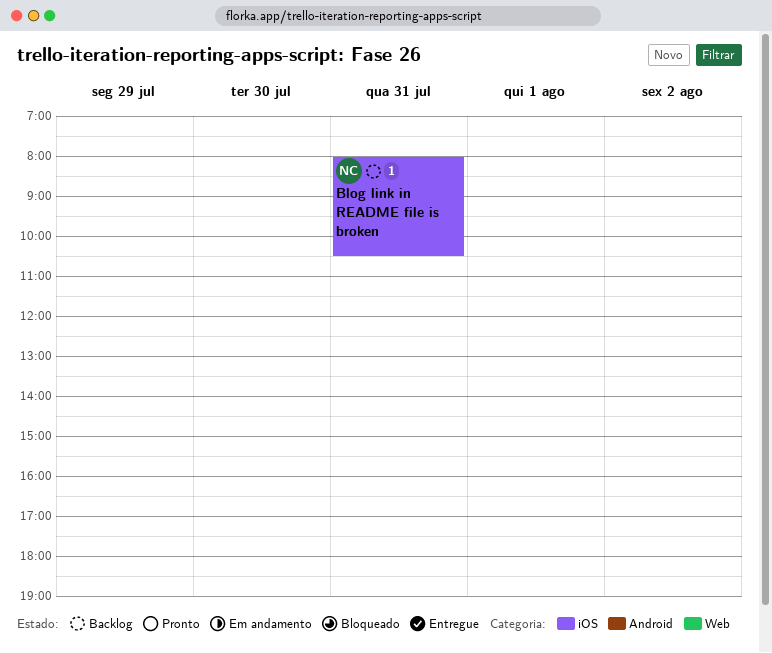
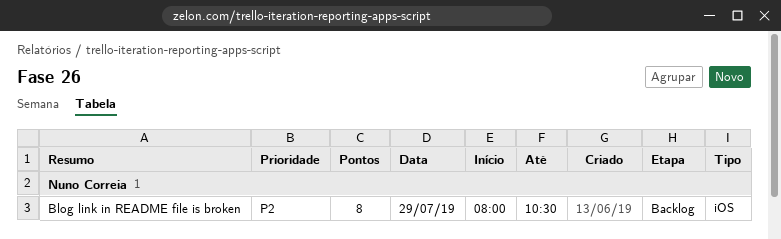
Blog link in README file is broken, estimate: 1 -> 8
Blog link in README file is broken, day: Jul 31 -> Jul 29

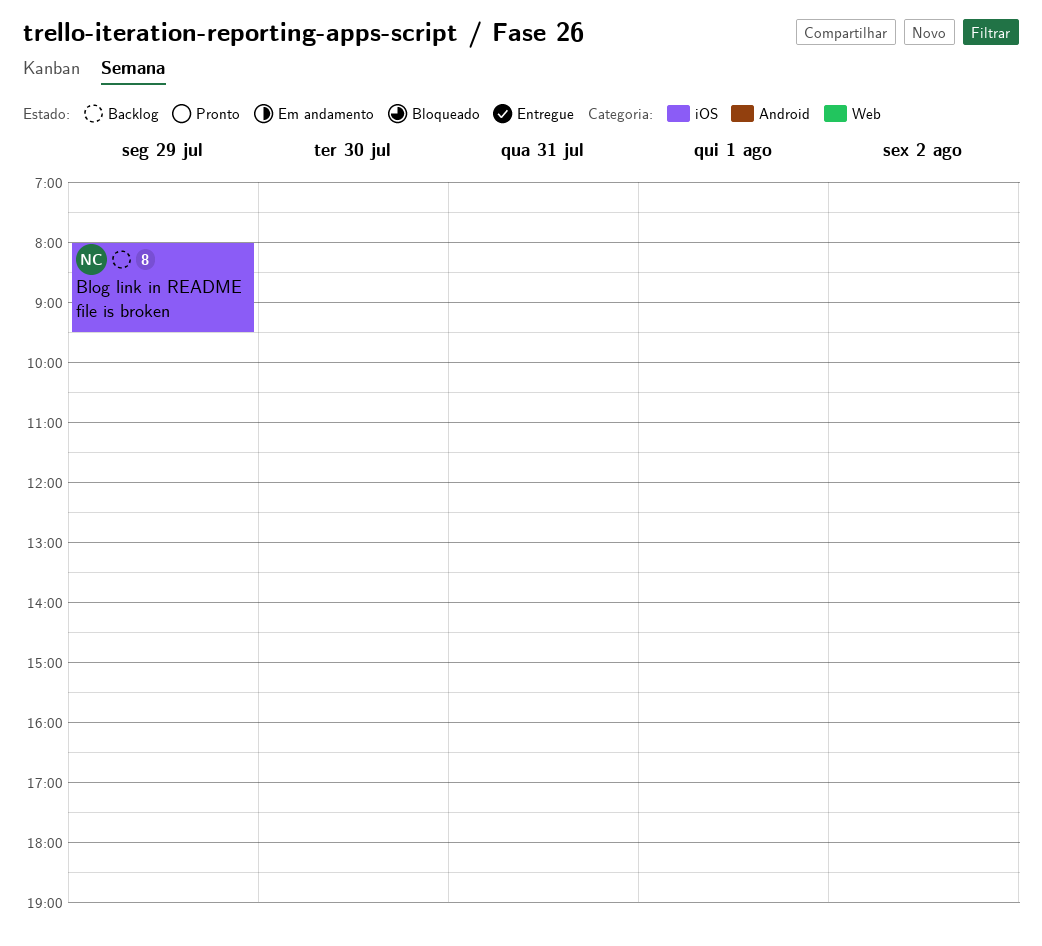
Blog link in README file is broken, ends: 10:30 -> 09:30

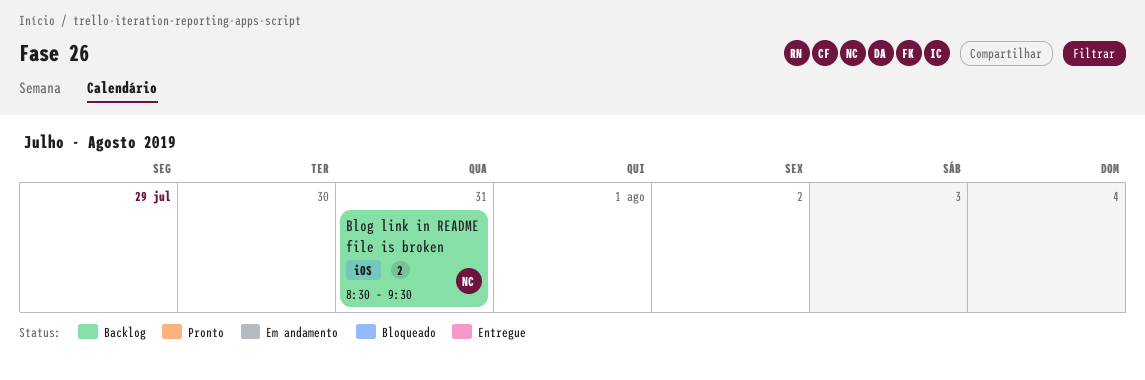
Blog link in README file is broken, estimate: 8 -> 2
Blog link in README file is broken, day: Jul 29 -> Jul 31
Blog link in README file is broken, begins: 08:00 -> 08:30

